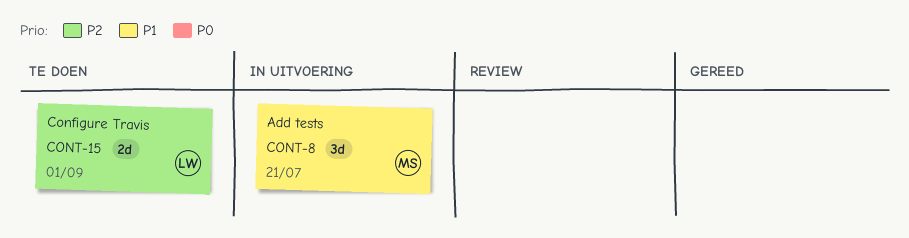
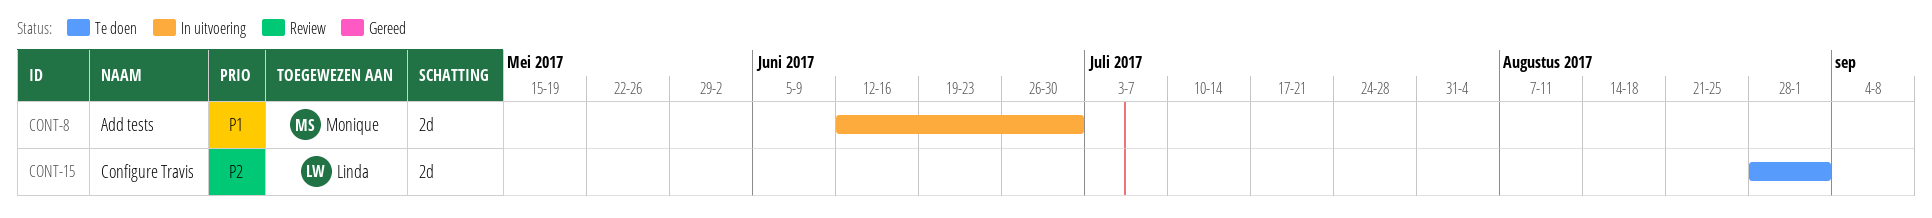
CONT-8, estimate: 3d -> 2d
CONT-8, due: Jul 21 -> Jun 30

